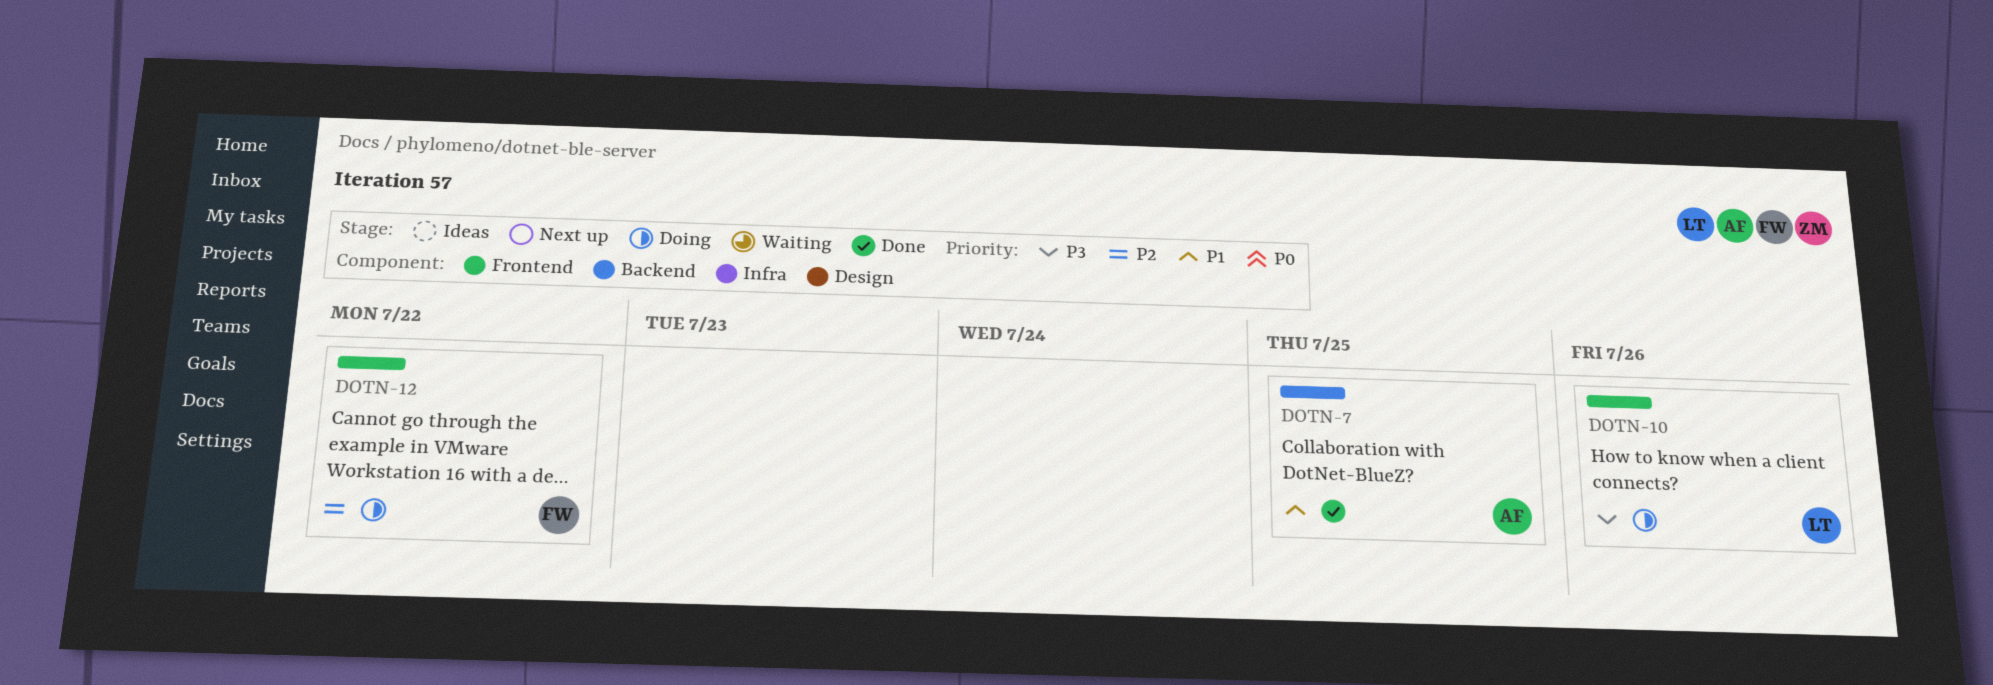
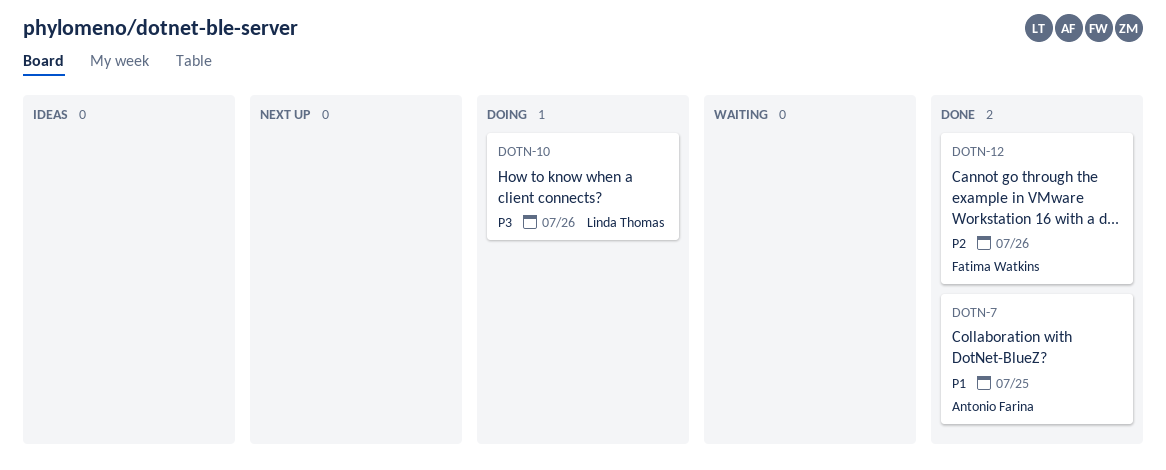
DOTN-12, status: Doing -> Done
DOTN-12, due: Jul 22 -> Jul 26

